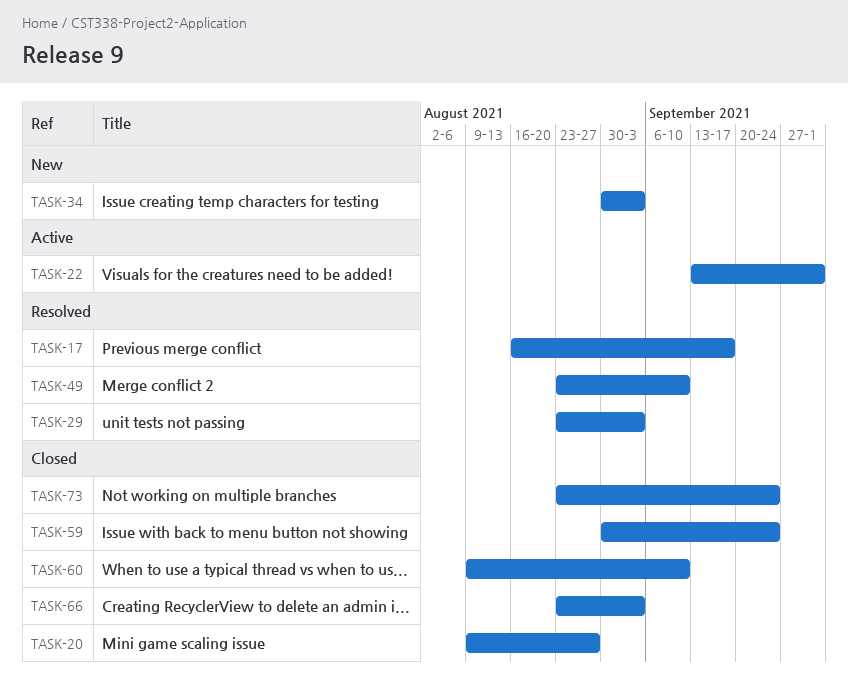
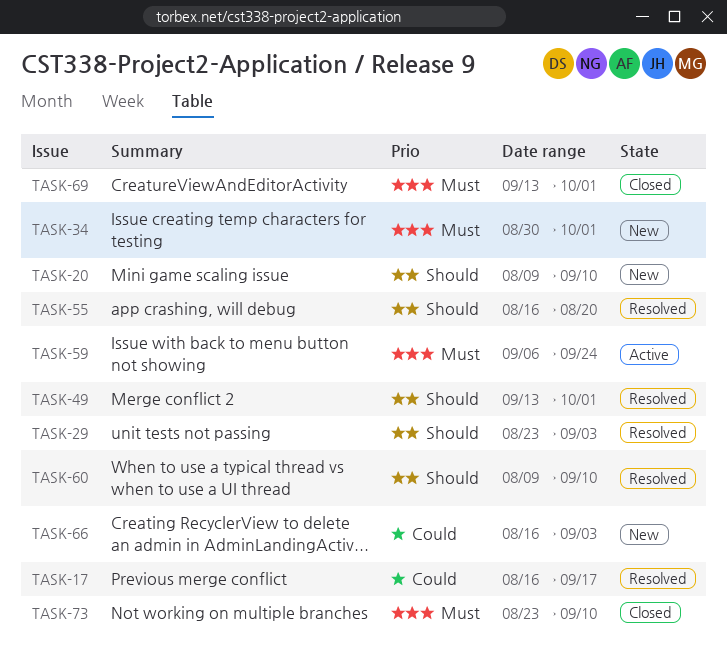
TASK-20, status: Closed -> New
TASK-20, due: Aug 27 -> Sep 10
TASK-22: present -> none
TASK-34, due: Sep 3 -> Oct 1
TASK-49, start: Aug 23 -> Sep 13
TASK-49, due: Sep 10 -> Oct 1
TASK-55: none -> present
TASK-59, status: Closed -> Active
TASK-59, start: Aug 30 -> Sep 6
TASK-60, status: Closed -> Resolved
TASK-66, status: Closed -> New
TASK-66, start: Aug 23 -> Aug 16
TASK-69: none -> present
TASK-73, due: Sep 24 -> Sep 10

